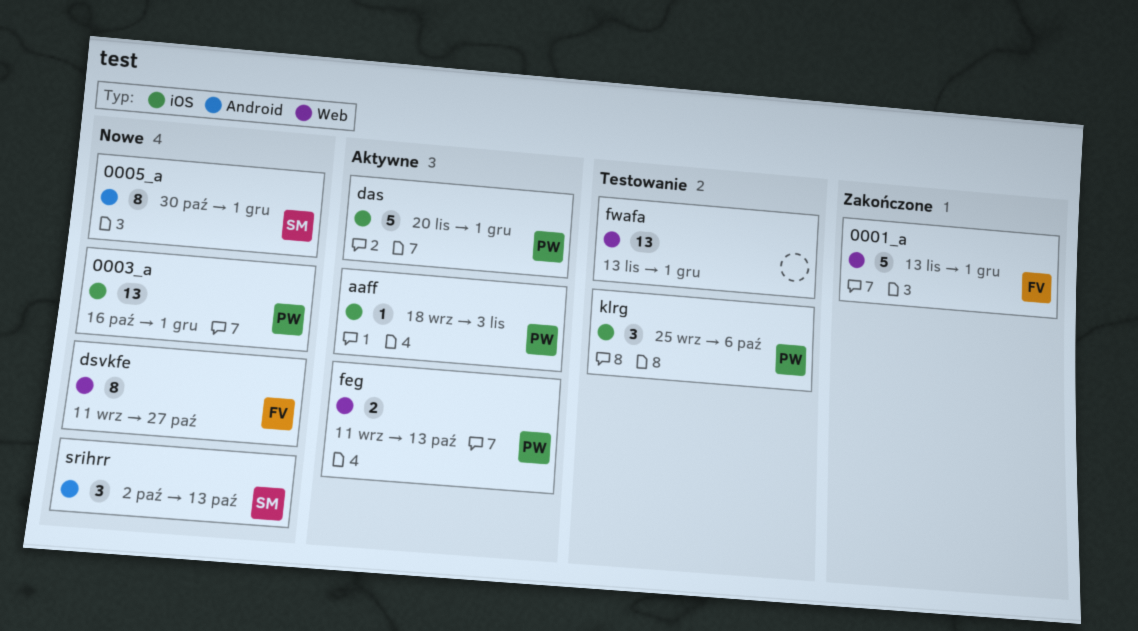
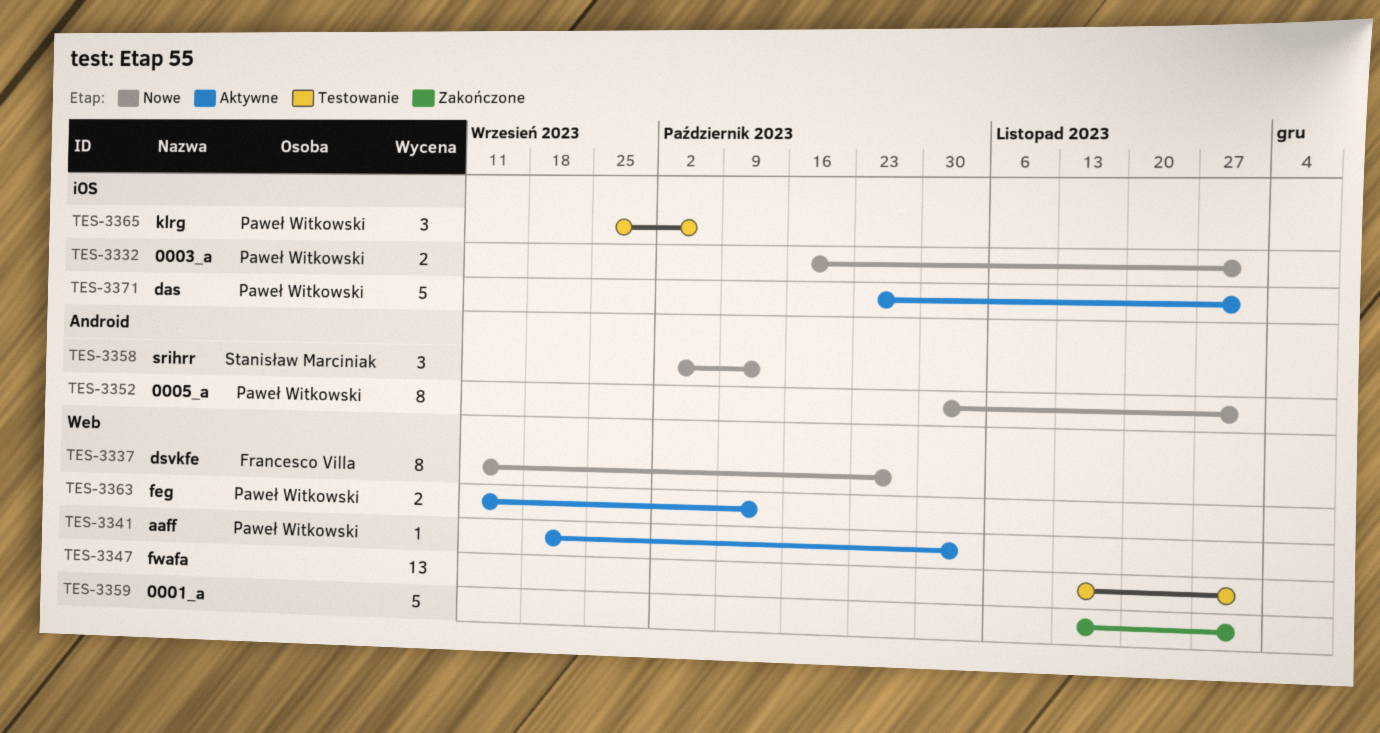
0001_a, owner: Francesco Villa -> none
0003_a, estimate: 13 -> 2
0005_a, owner: Stanisław Marciniak -> Paweł Witkowski
aaff, label: iOS -> Web
das, start: Nov 20 -> Oct 23

